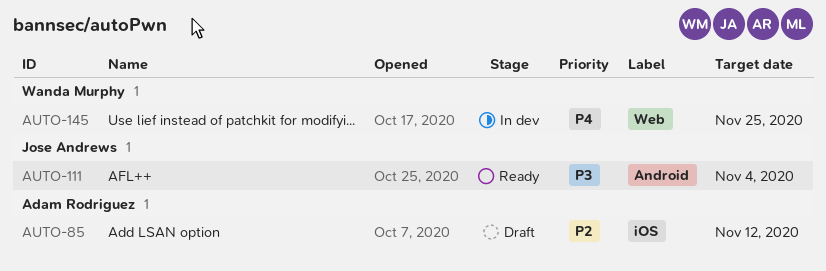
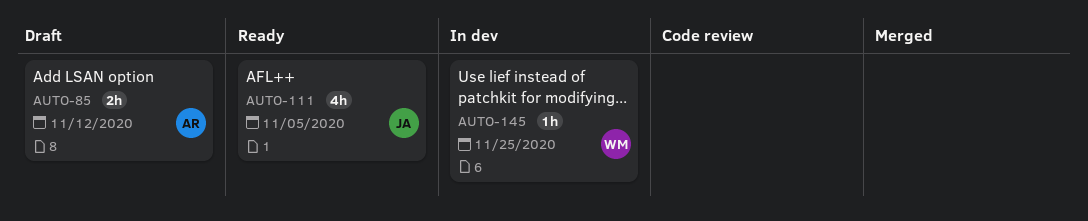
AUTO-111, due: Nov 4 -> Nov 5

